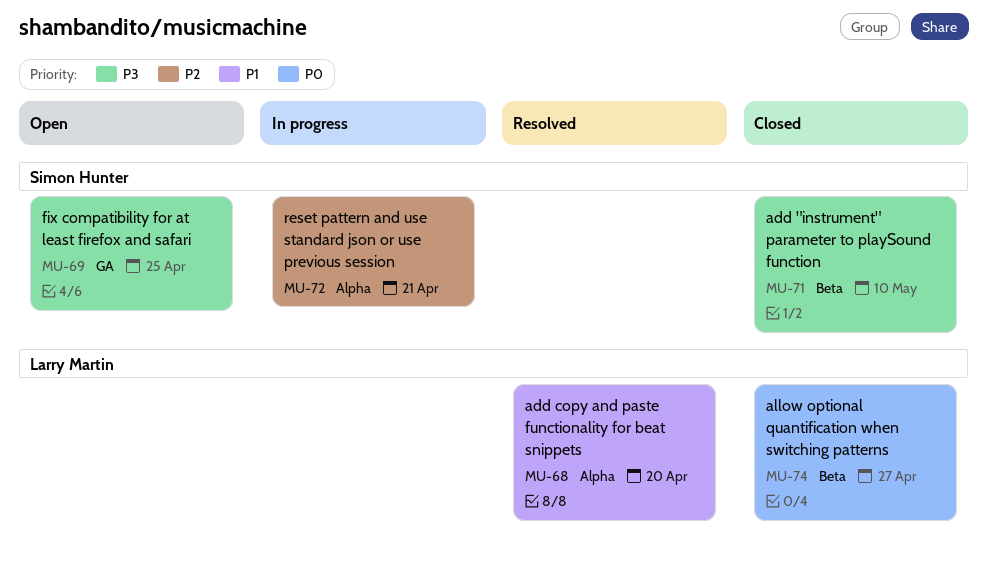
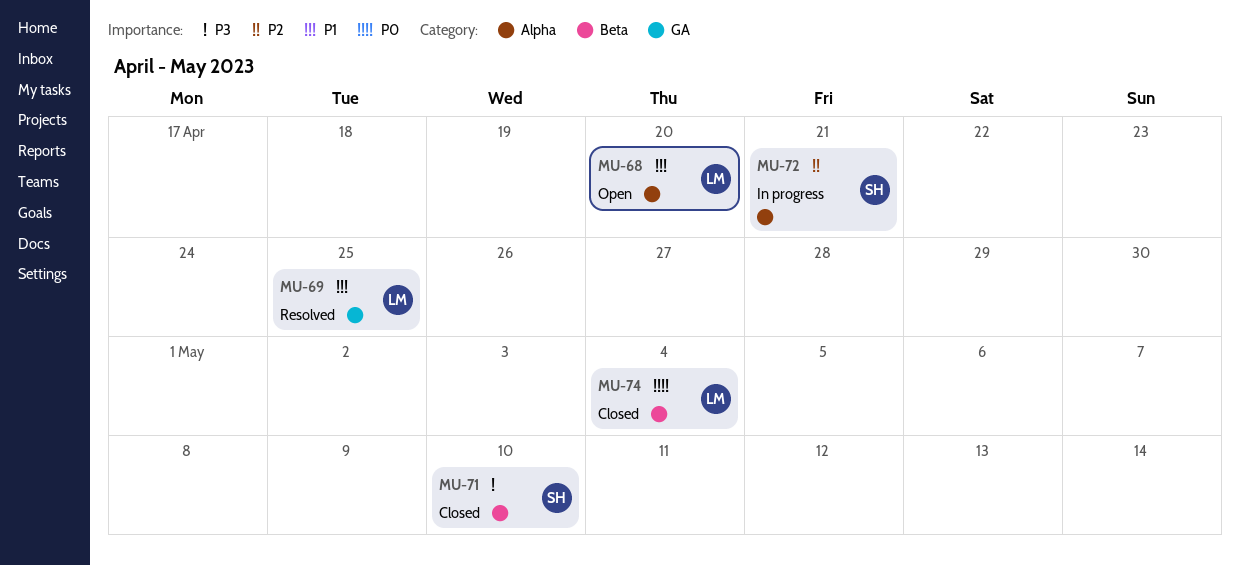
MU-68, status: Resolved -> Open
MU-69, status: Open -> Resolved
MU-69, owner: Simon Hunter -> Larry Martin
MU-69, priority: P3 -> P1
MU-74, due: Apr 27 -> May 4

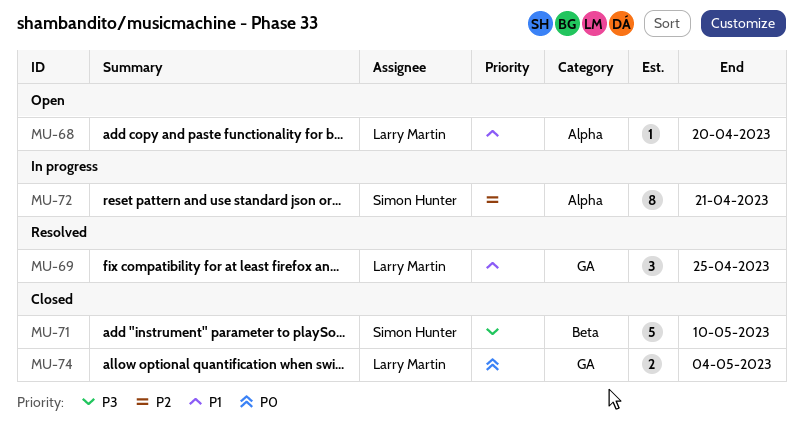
MU-74, label: Beta -> GA

